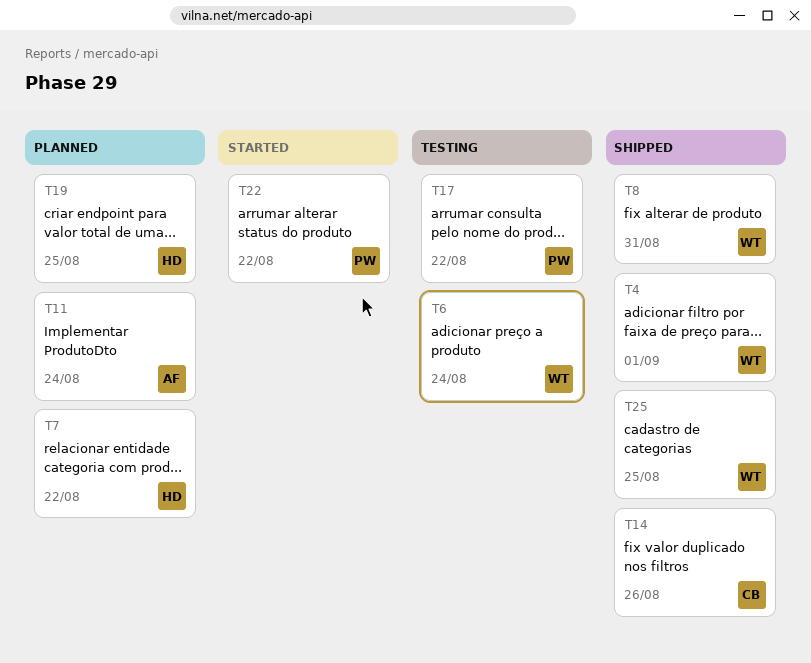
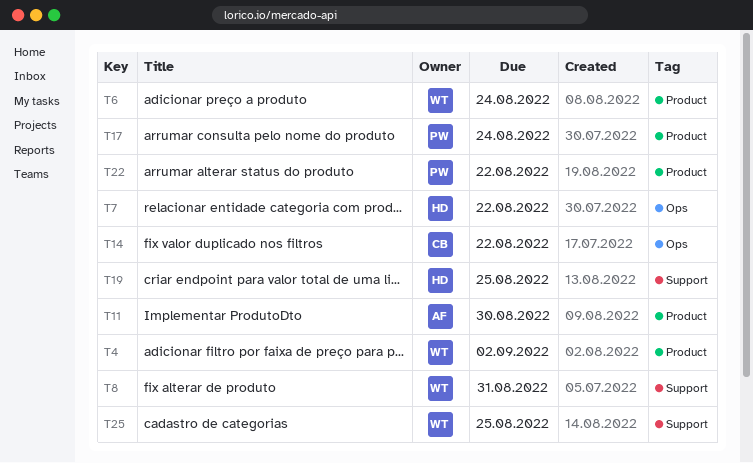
T4, due: Sep 1 -> Sep 2
T11, due: Aug 24 -> Aug 30
T14, due: Aug 26 -> Aug 22
T17, due: Aug 22 -> Aug 24

